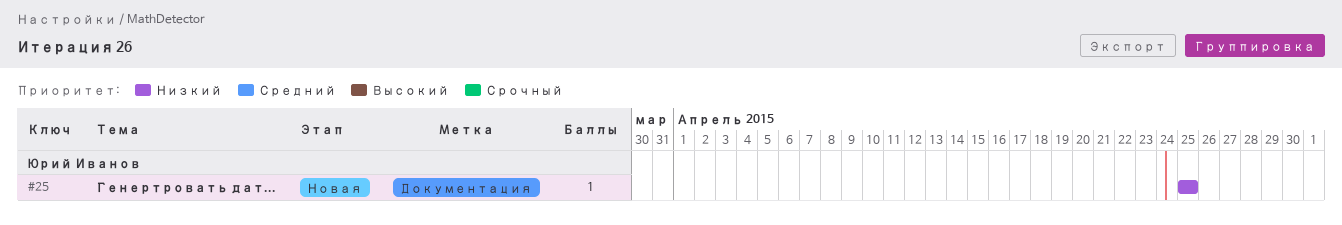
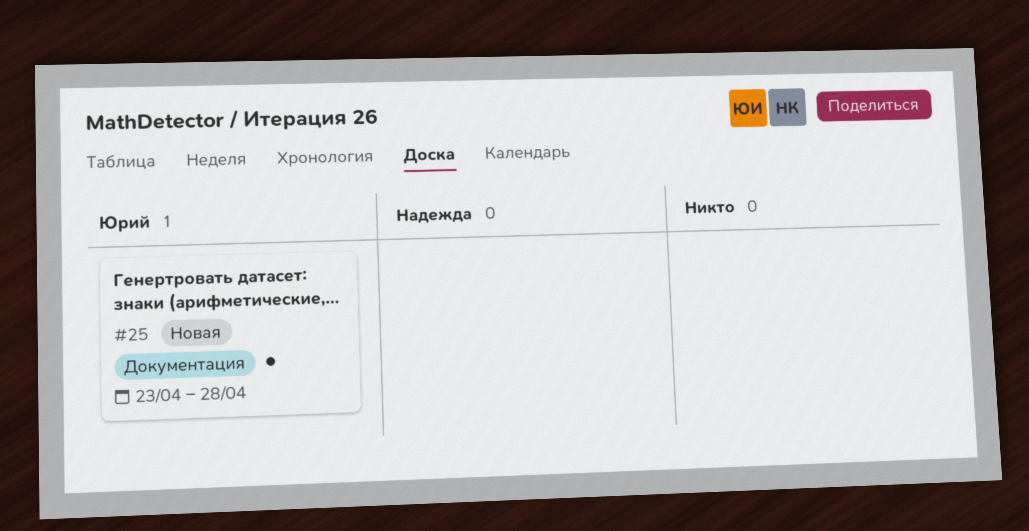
#25, start: Apr 25 -> Apr 23
#25, due: Apr 25 -> Apr 28

